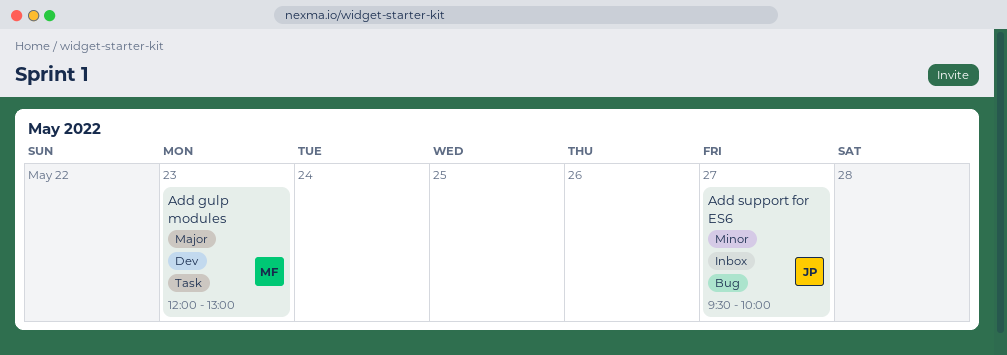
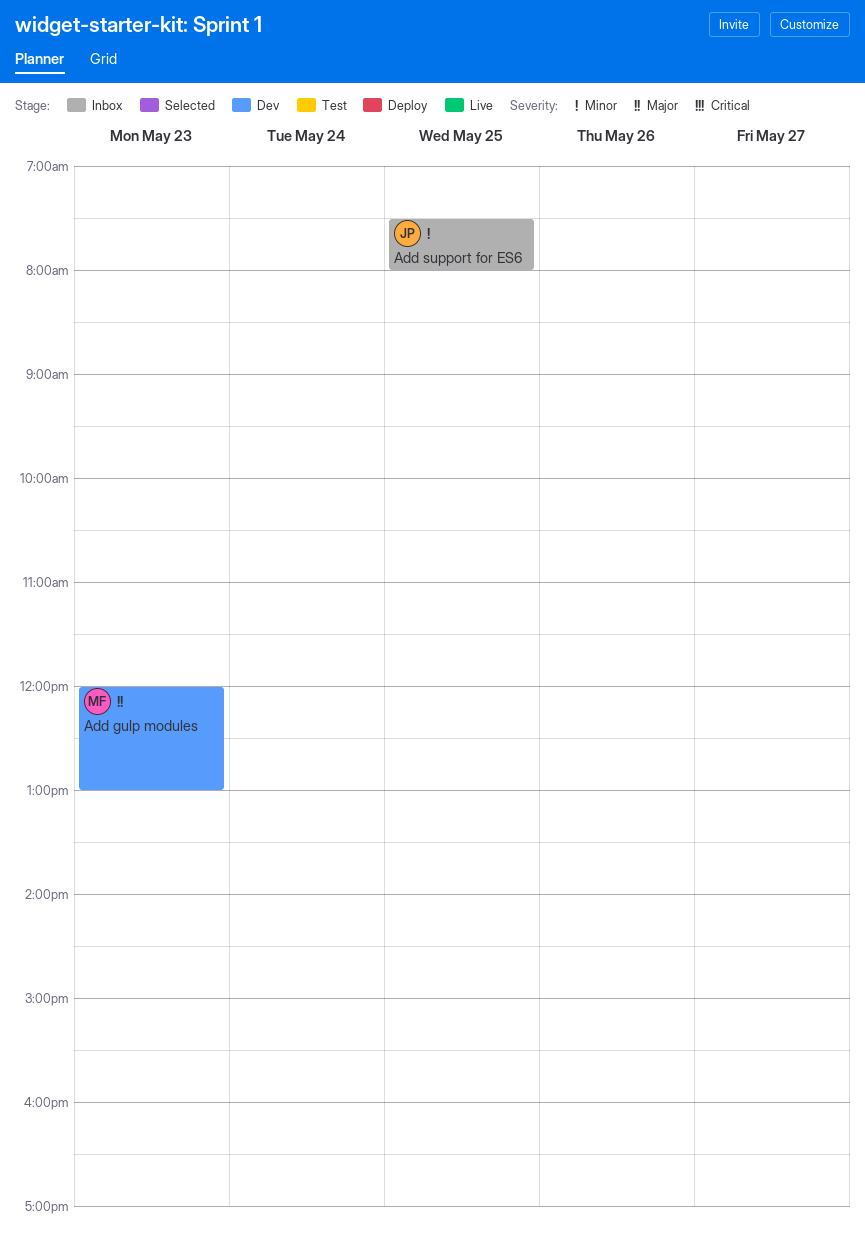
Add support for ES6, day: May 27 -> May 25
Add support for ES6, begins: 09:30 -> 07:30
Add support for ES6, ends: 10:00 -> 08:00

